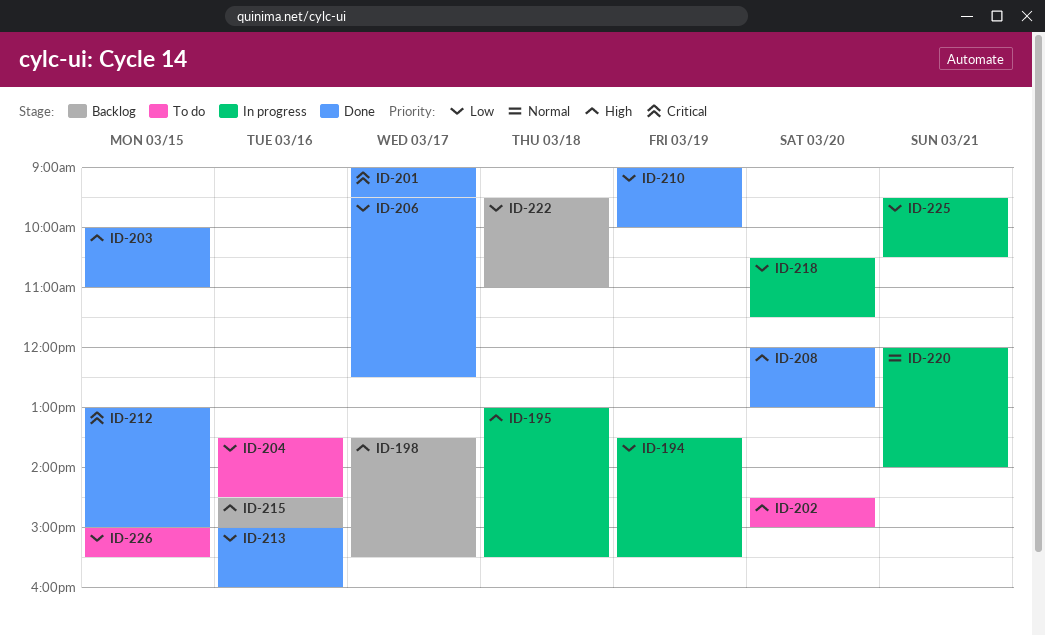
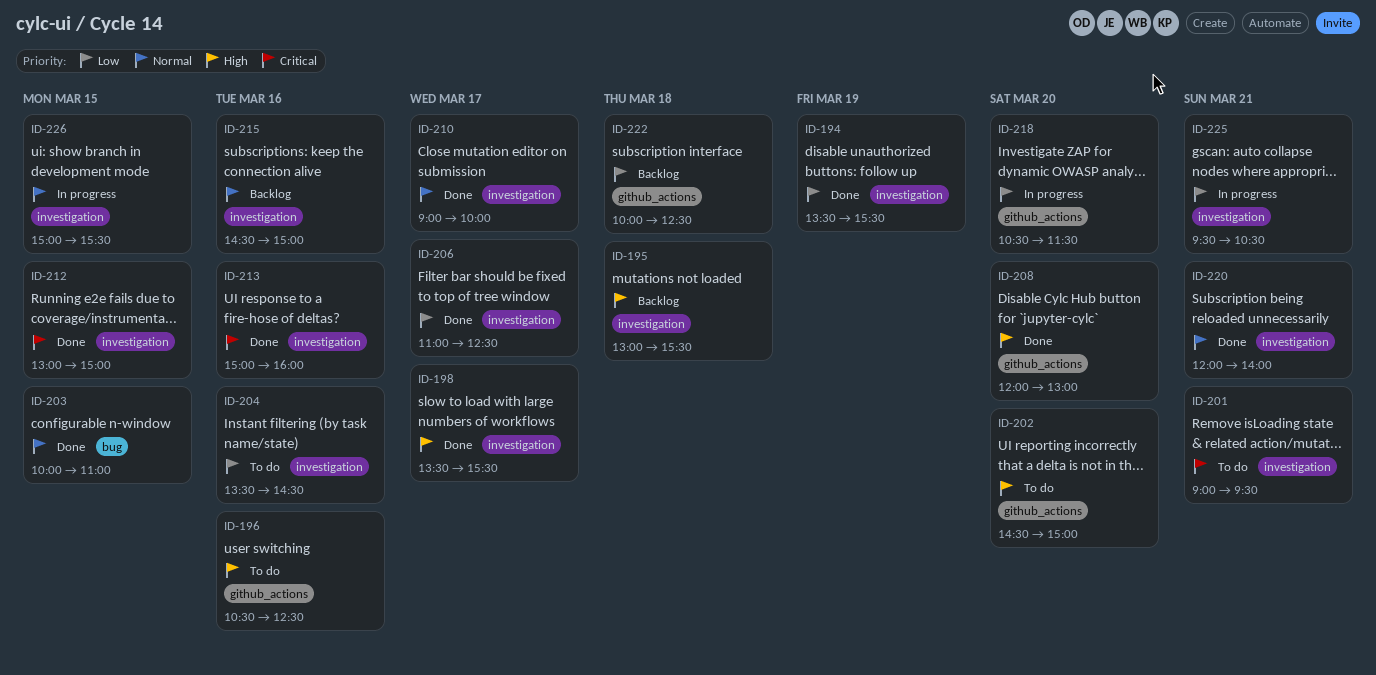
ID-194, status: In progress -> Done
ID-195, status: In progress -> Backlog
ID-196: none -> present
ID-198, status: Backlog -> Done
ID-201, status: Done -> To do
ID-201, day: Mar 17 -> Mar 21
ID-203, priority: High -> Normal
ID-206, begins: 09:30 -> 11:00
ID-210, priority: Low -> Normal
ID-210, day: Mar 19 -> Mar 17
ID-213, priority: Low -> Critical
ID-215, priority: High -> Normal
ID-220, status: In progress -> Done
ID-222, begins: 09:30 -> 10:00
ID-222, ends: 11:00 -> 12:30
ID-226, status: To do -> In progress
ID-226, priority: Low -> Normal

